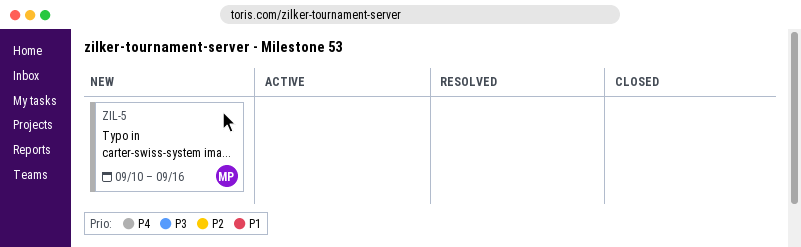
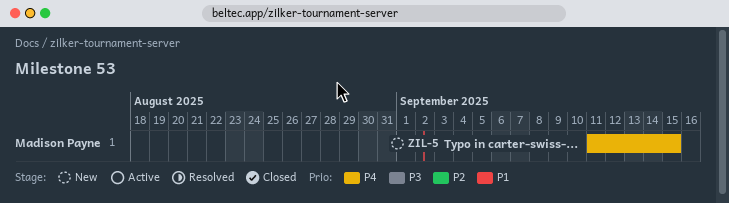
ZIL-5, start: Sep 10 -> Sep 11
ZIL-5, due: Sep 16 -> Sep 15

